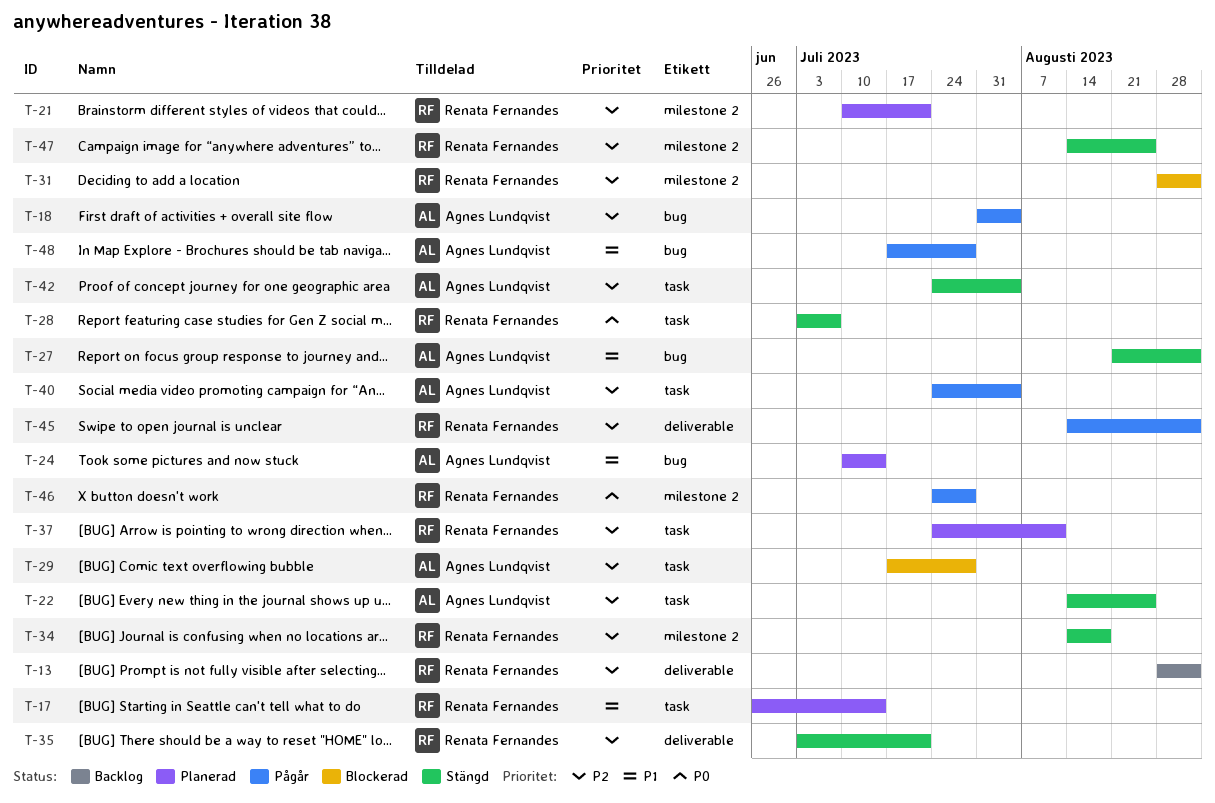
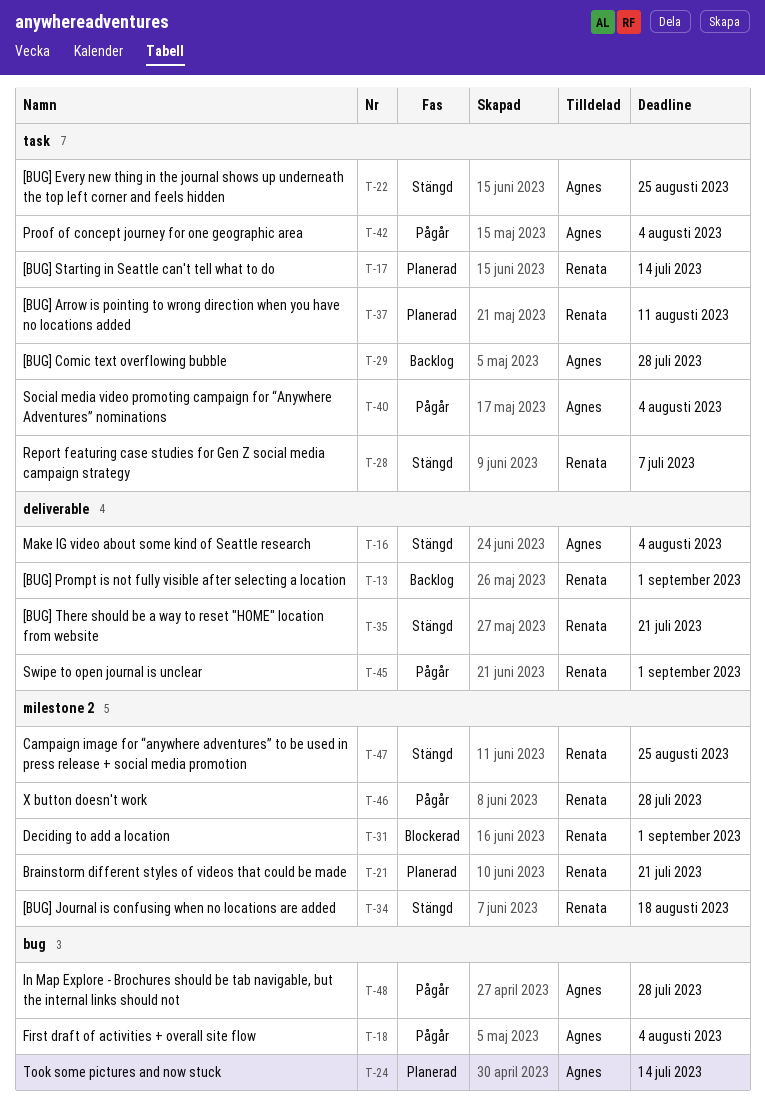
T-16: none -> present
T-27: present -> none
T-29, status: Blockerad -> Backlog
T-42, status: Stängd -> Pågår

